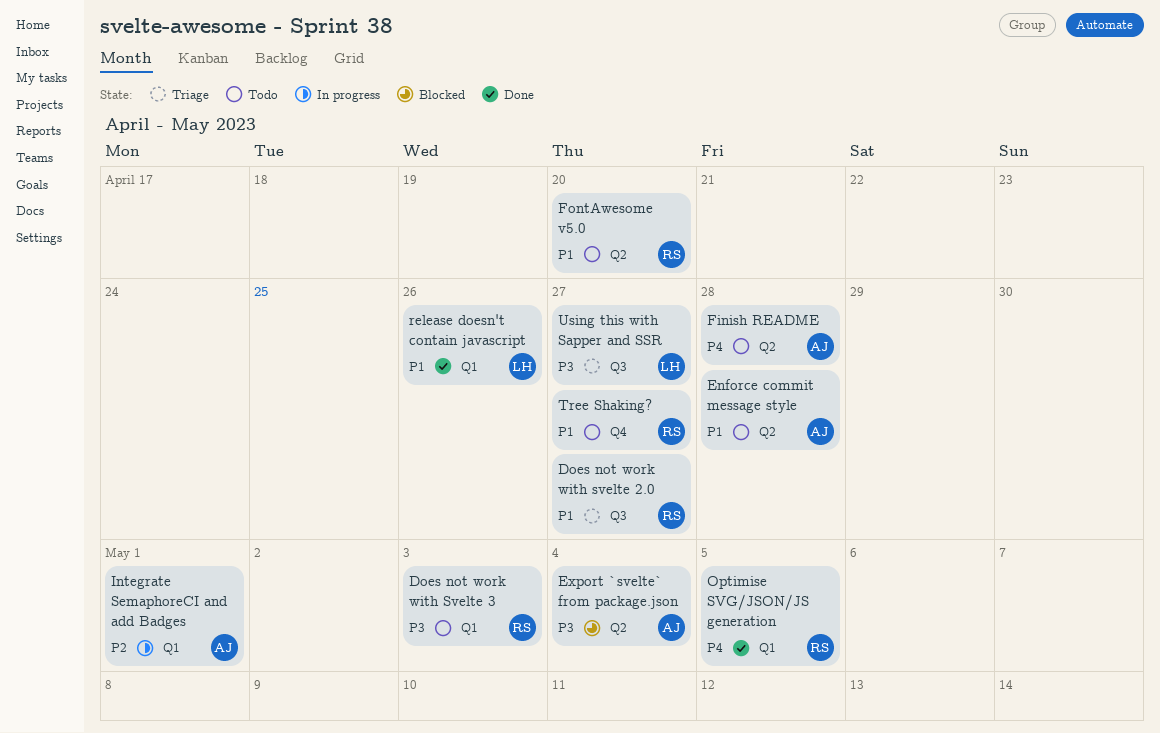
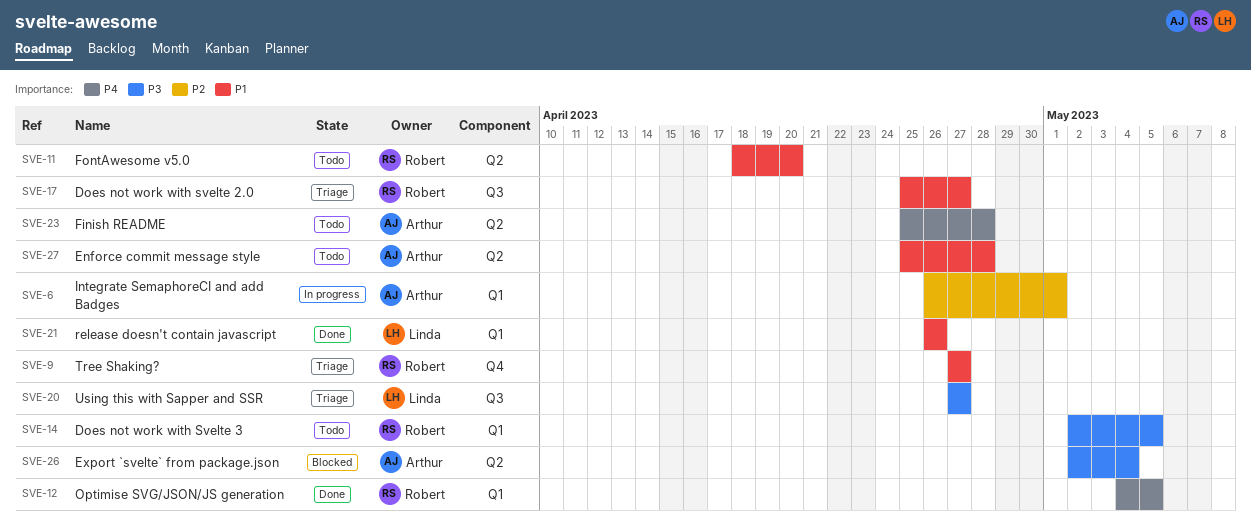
Does not work with Svelte 3, due: May 3 -> May 5
Tree Shaking?, status: Todo -> Triage

